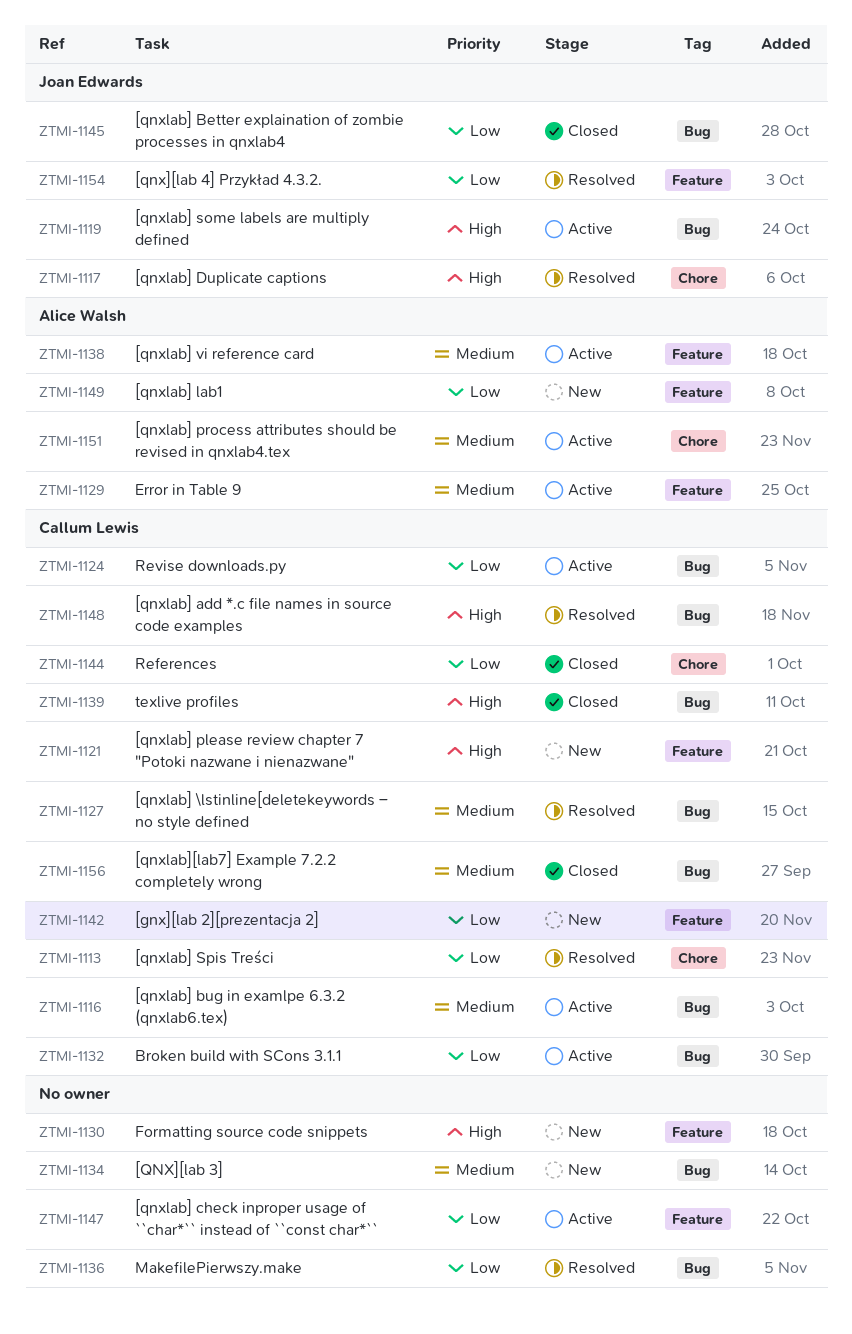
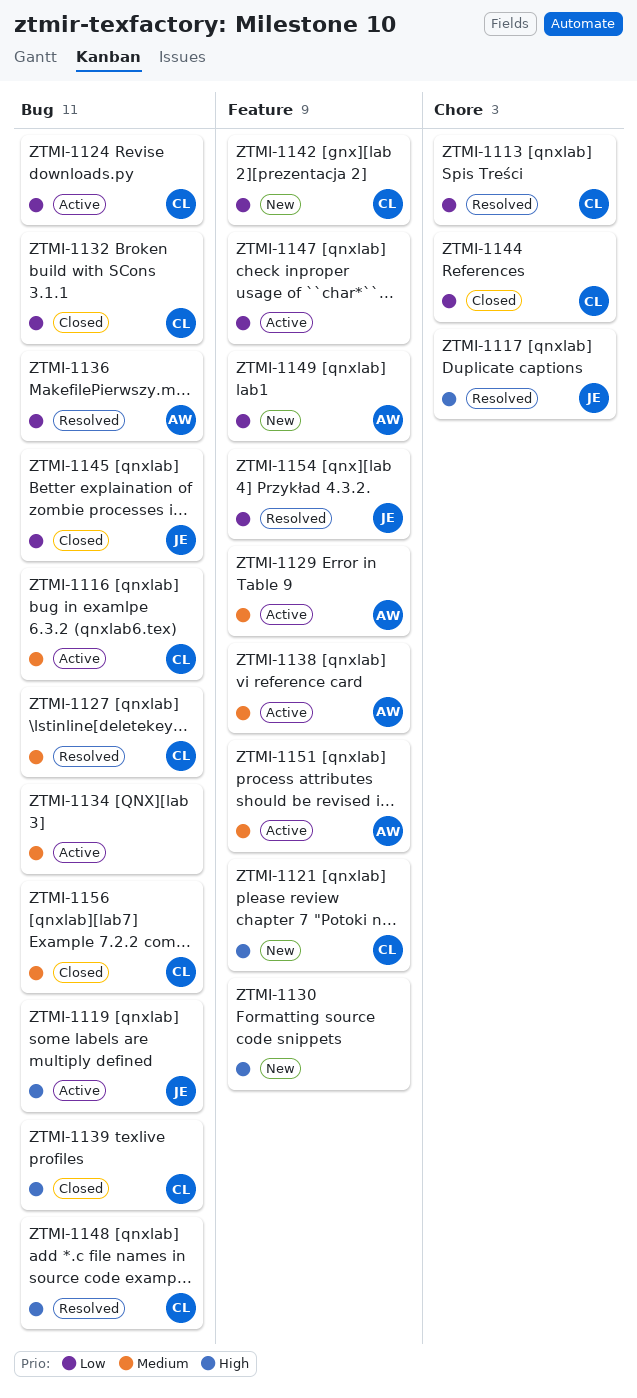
ZTMI-1132, status: Active -> Closed
ZTMI-1134, status: New -> Active
ZTMI-1136, owner: none -> Alice Walsh
ZTMI-1151, label: Chore -> Feature

